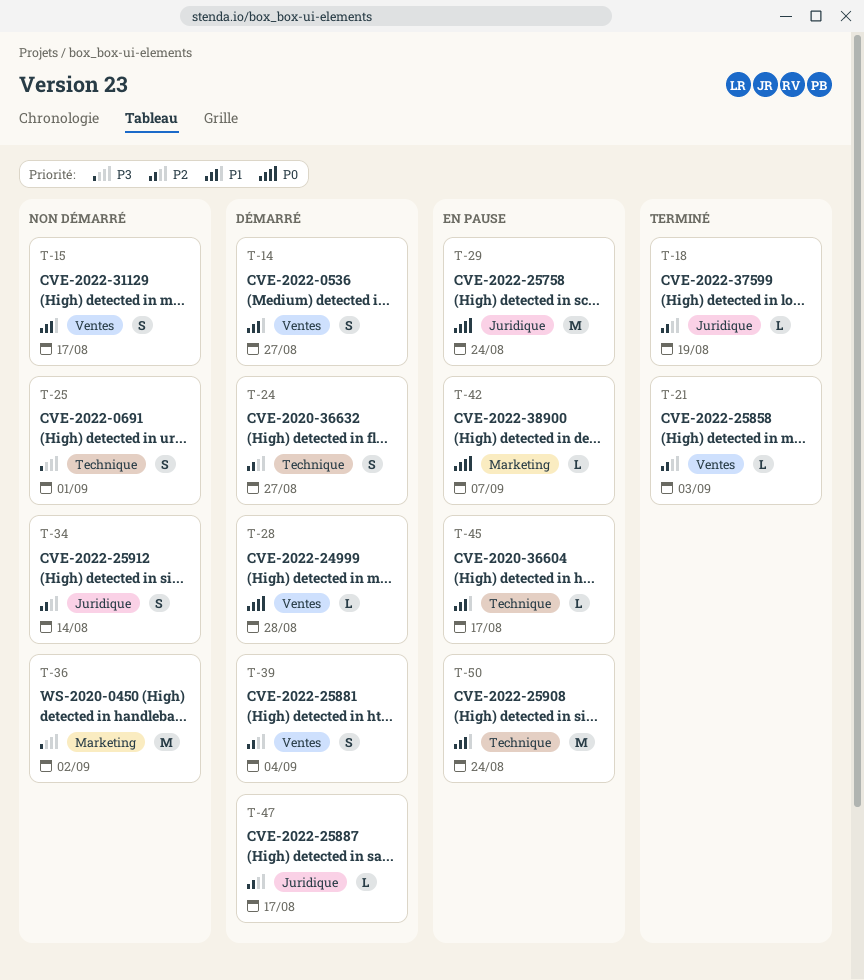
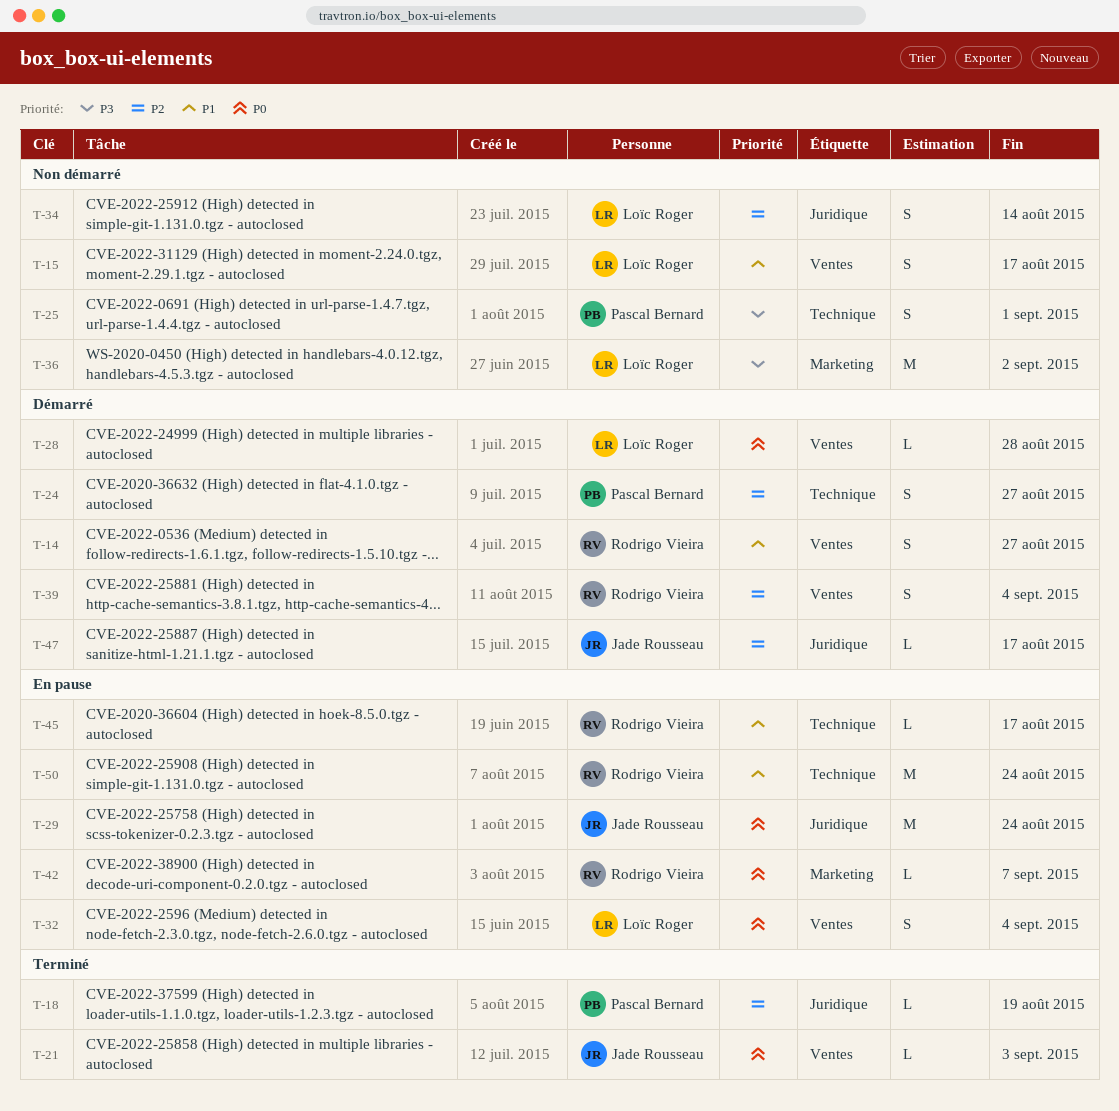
T-21, priority: P2 -> P0
T-32: none -> present

